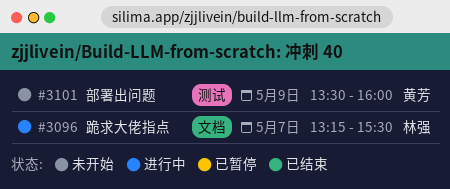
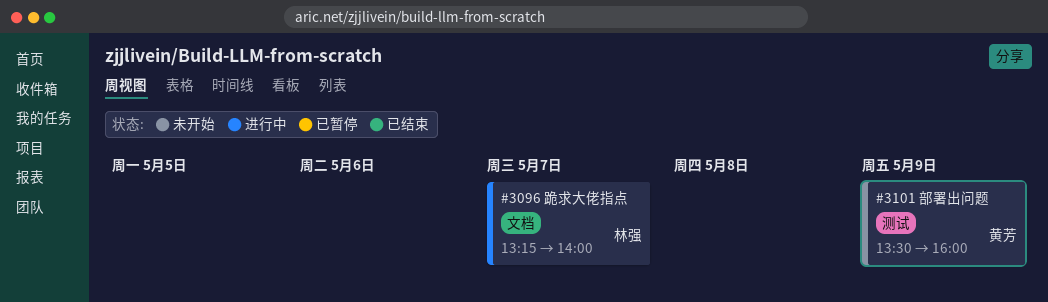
#3096, ends: 15:30 -> 14:00

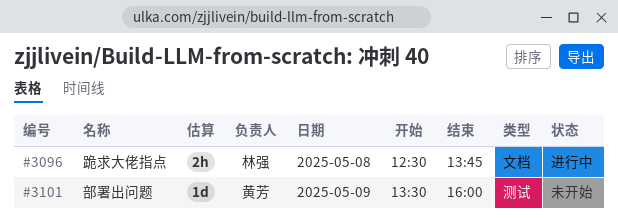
#3096, day: May 7 -> May 8
#3096, begins: 13:15 -> 12:30
#3096, ends: 14:00 -> 13:45

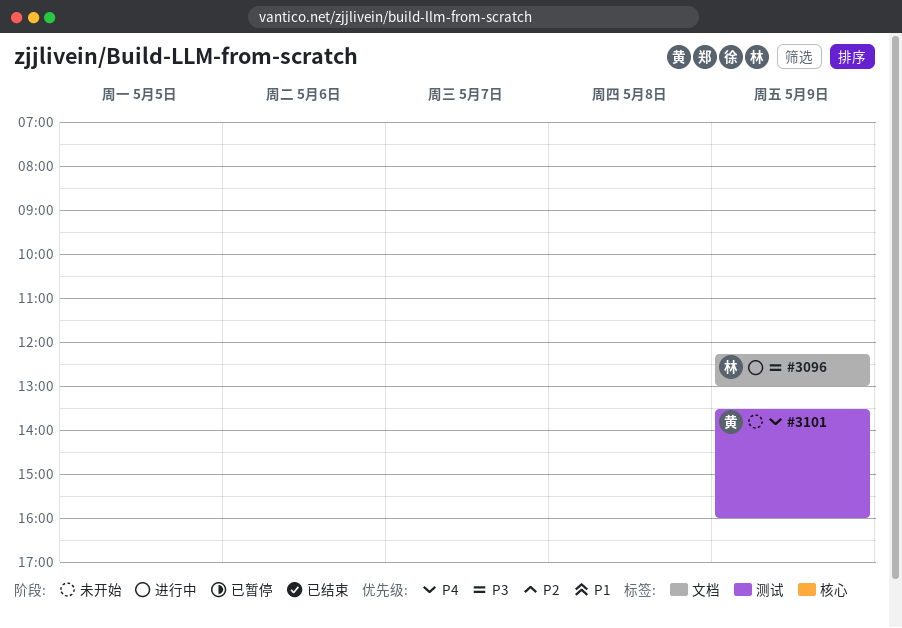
#3096, day: May 8 -> May 9
#3096, begins: 12:30 -> 12:15
#3096, ends: 13:45 -> 13:00

